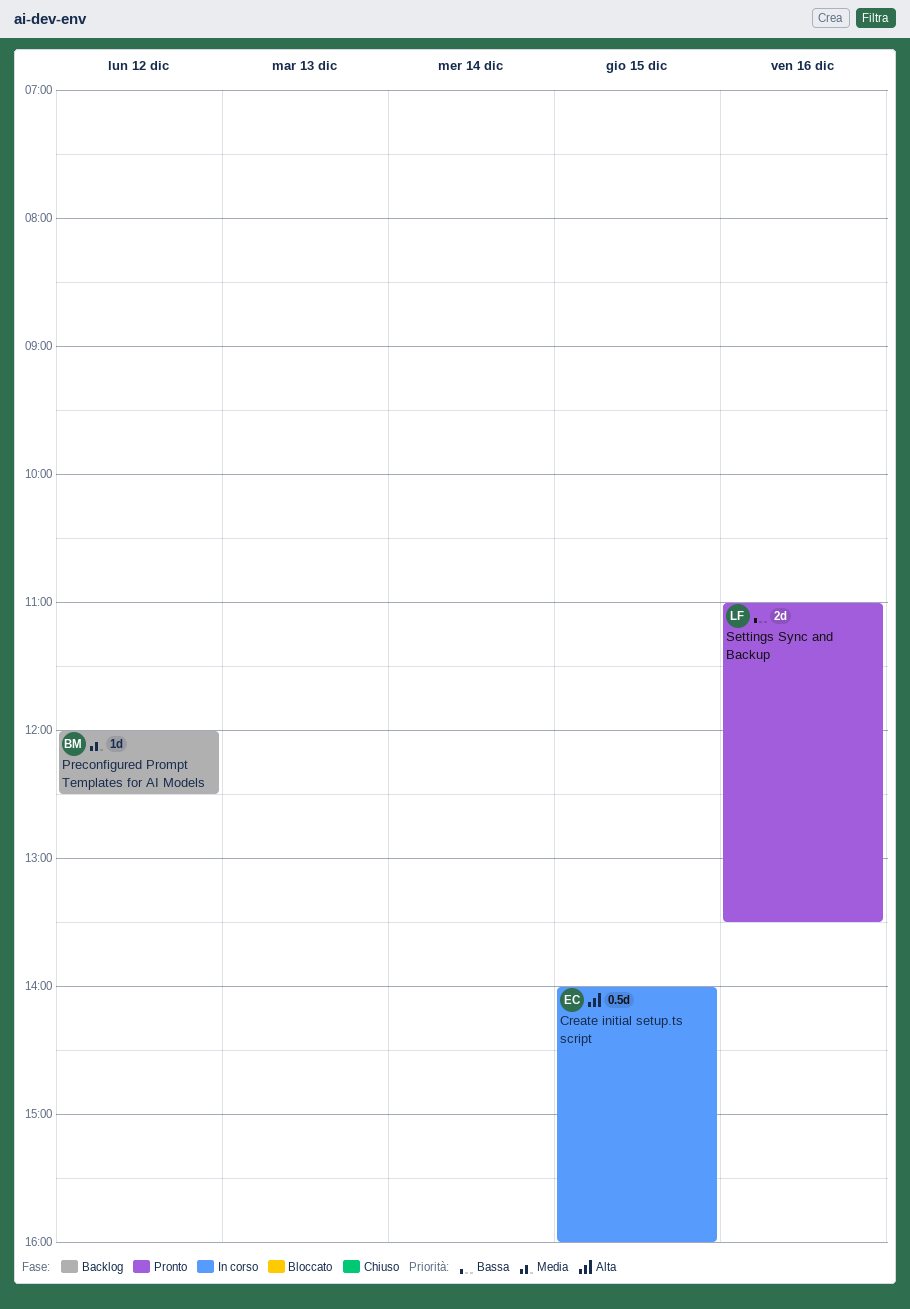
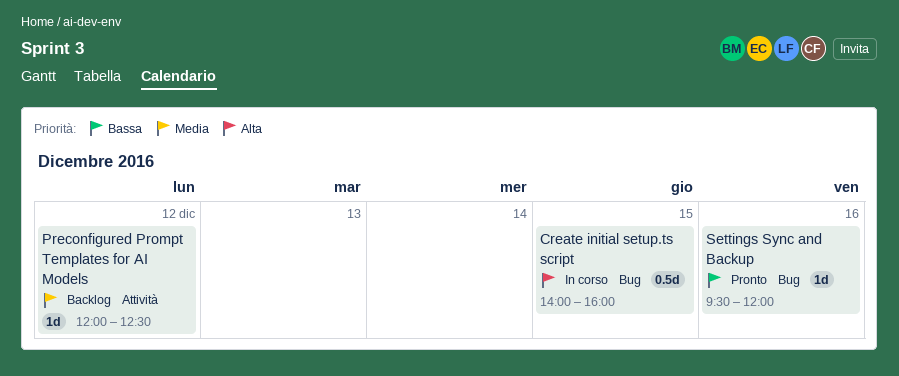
Settings Sync and Backup, estimate: 2d -> 1d
Settings Sync and Backup, begins: 11:00 -> 09:30
Settings Sync and Backup, ends: 13:30 -> 12:00

